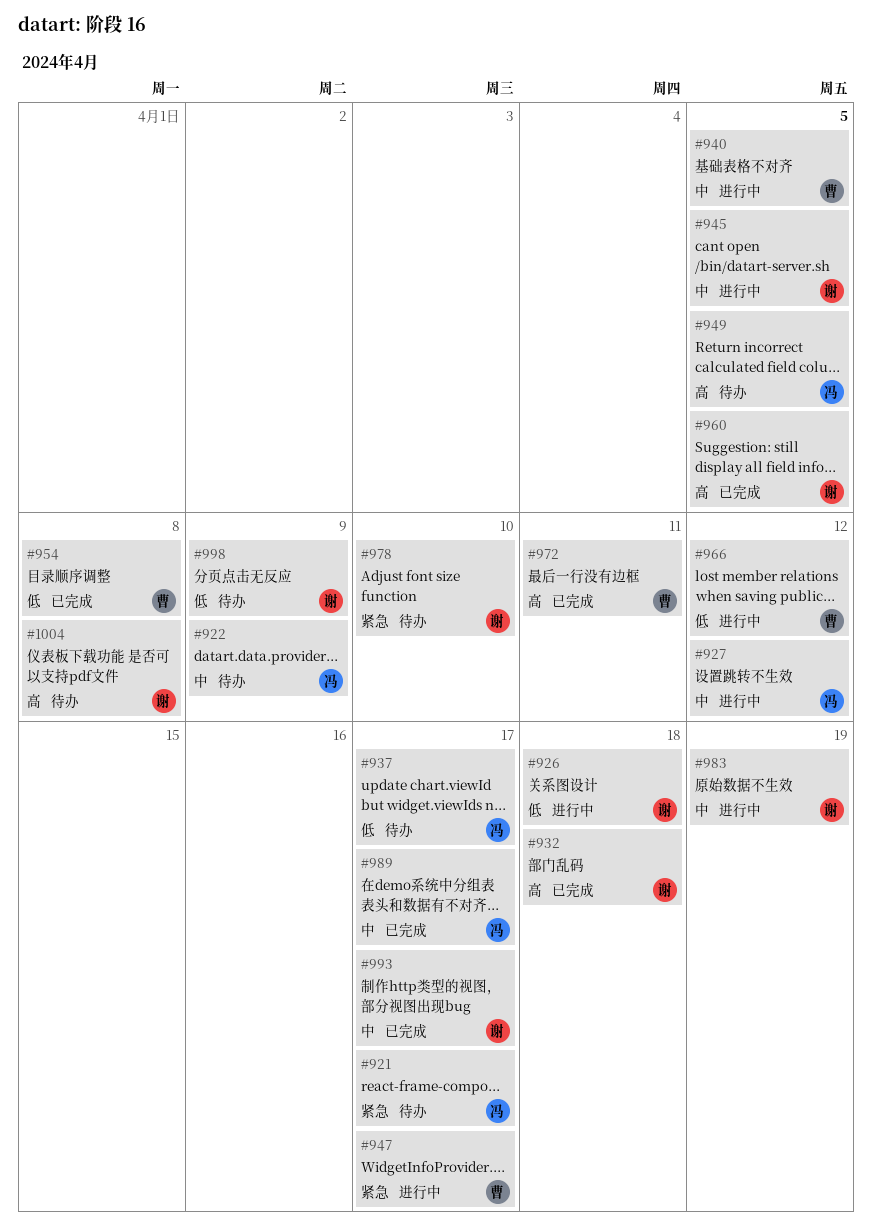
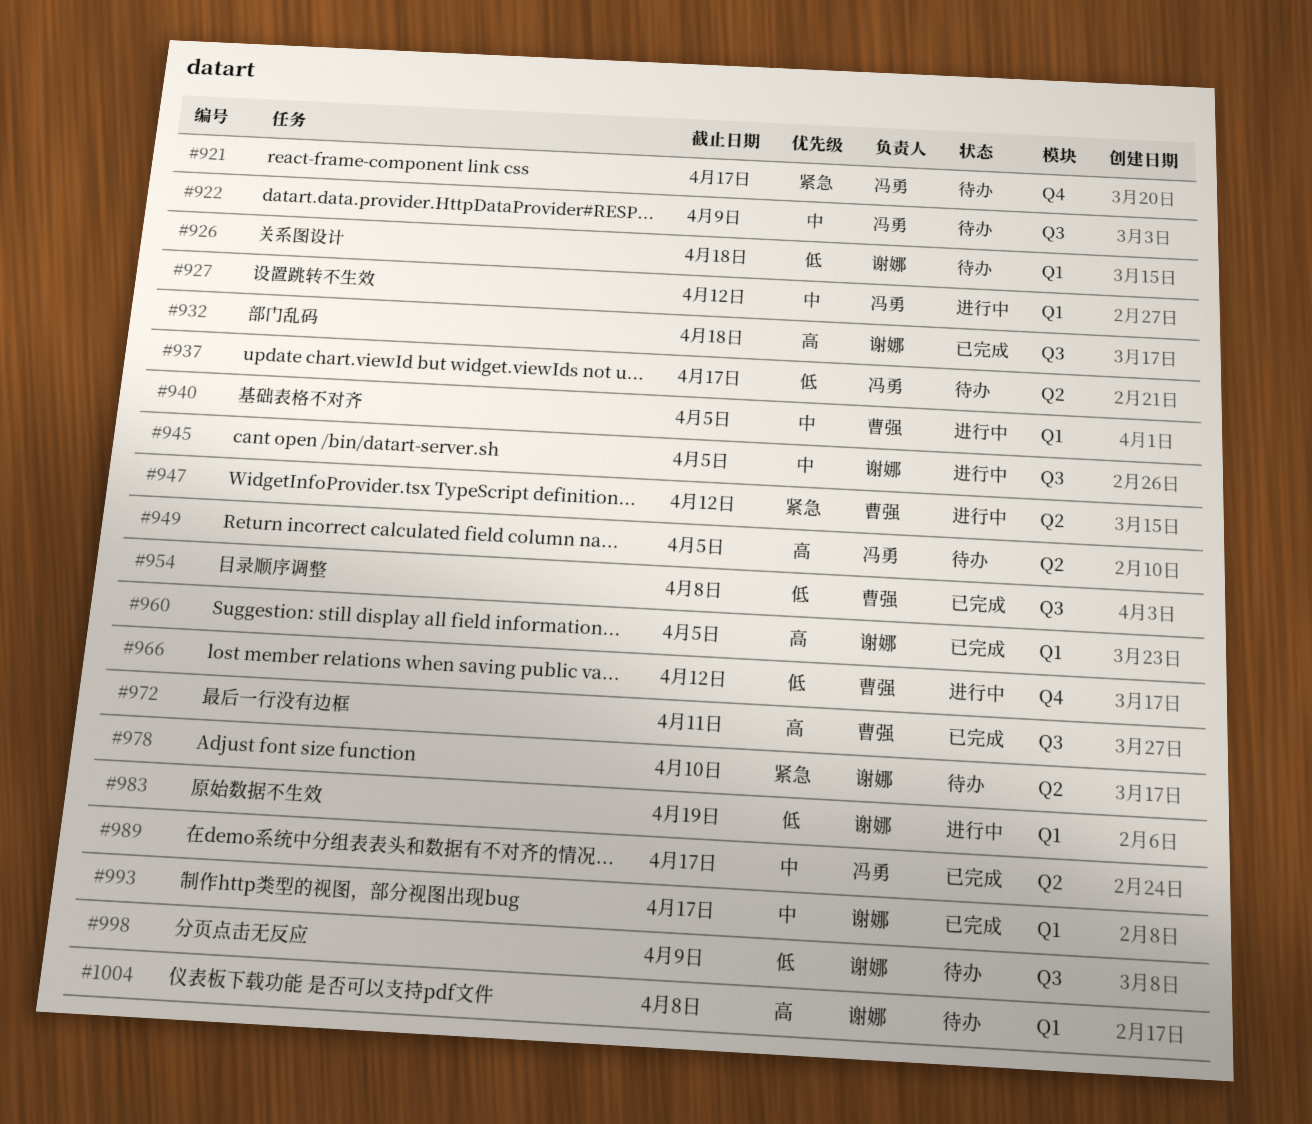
#926, status: 进行中 -> 待办
#947, due: Apr 17 -> Apr 12
#983, priority: 中 -> 低

